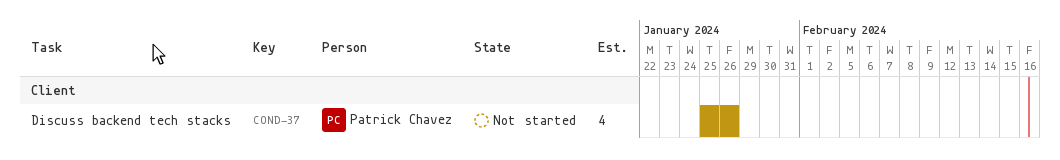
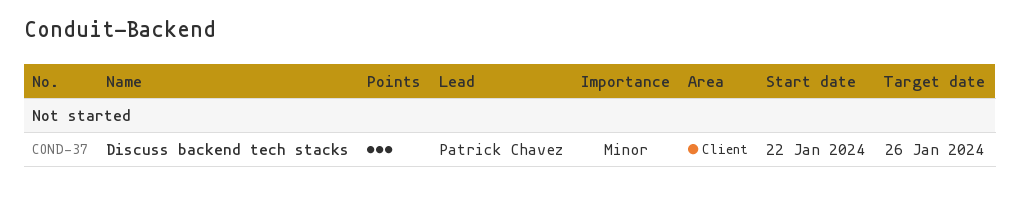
COND-37, estimate: 4 -> 3
COND-37, start: Jan 25 -> Jan 22

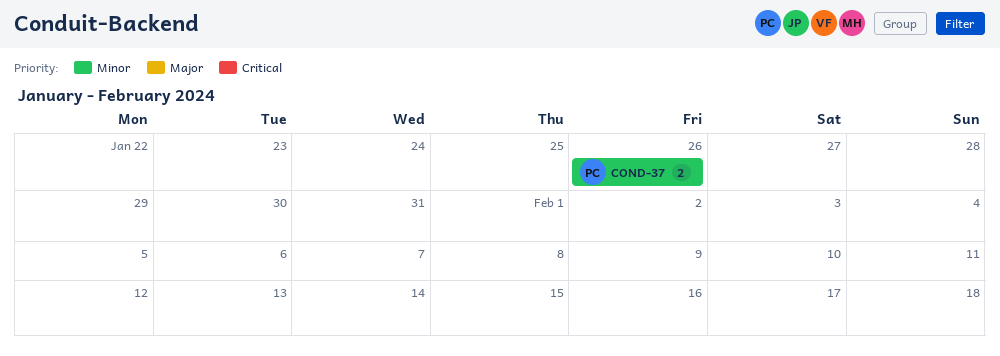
COND-37, estimate: 3 -> 2
COND-37, start: Jan 22 -> Jan 26

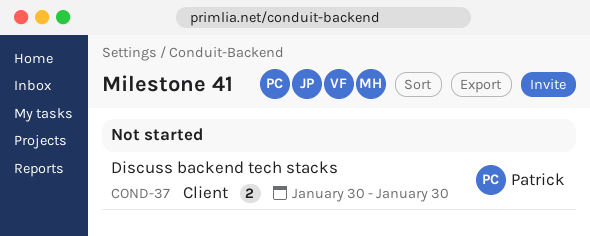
COND-37, start: Jan 26 -> Jan 30
COND-37, due: Jan 26 -> Jan 30

